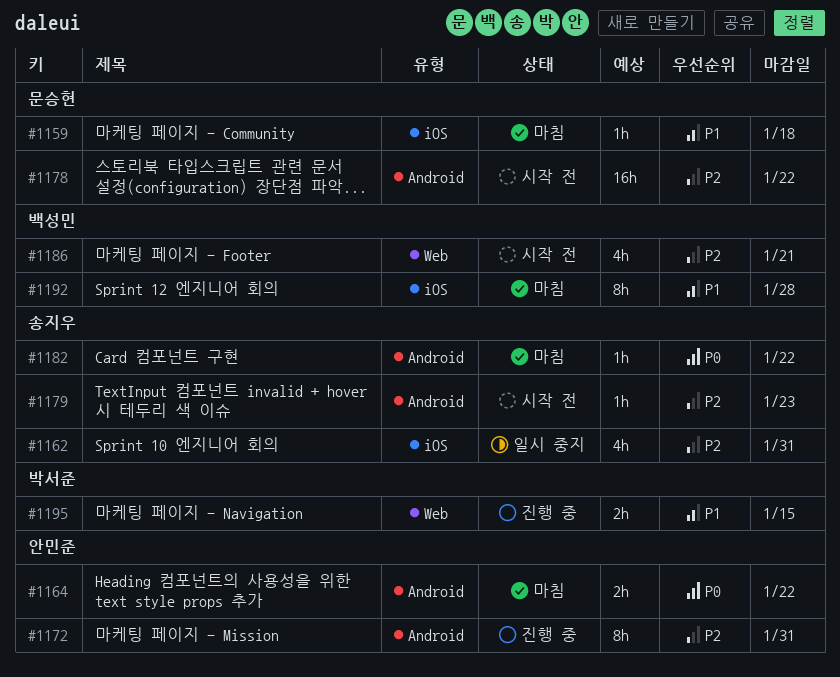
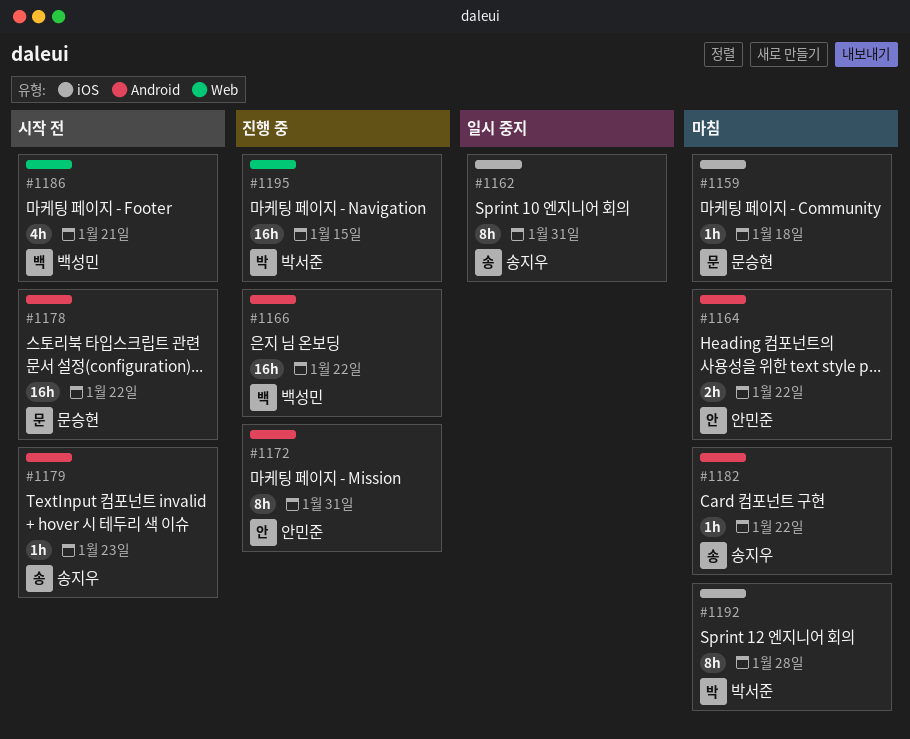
#1162, estimate: 4h -> 8h
#1166: none -> present
#1192, owner: 백성민 -> 박서준
#1195, estimate: 2h -> 16h

